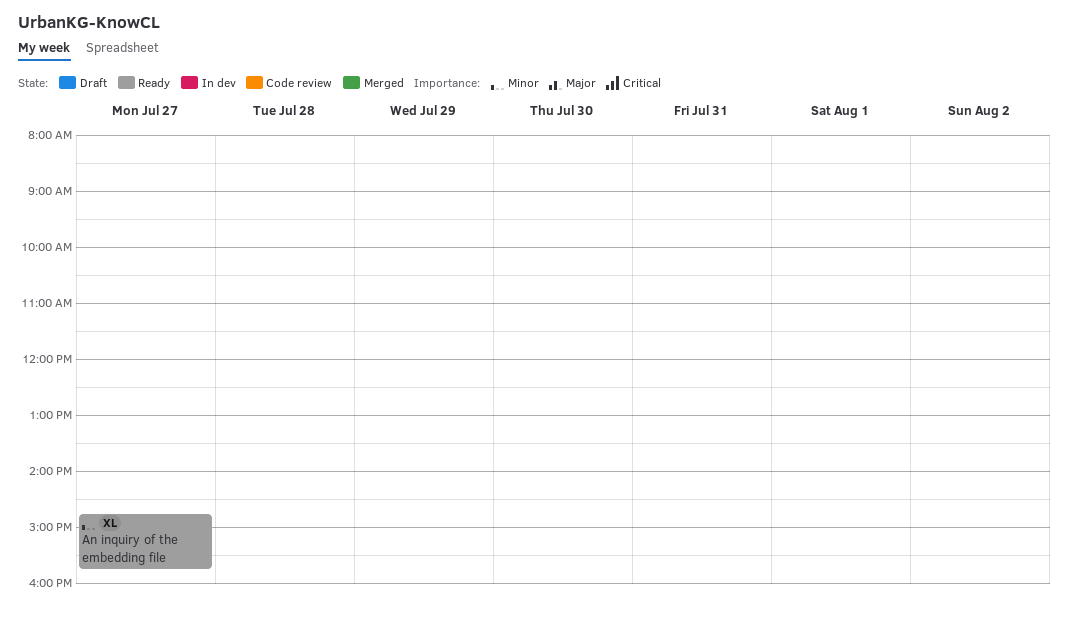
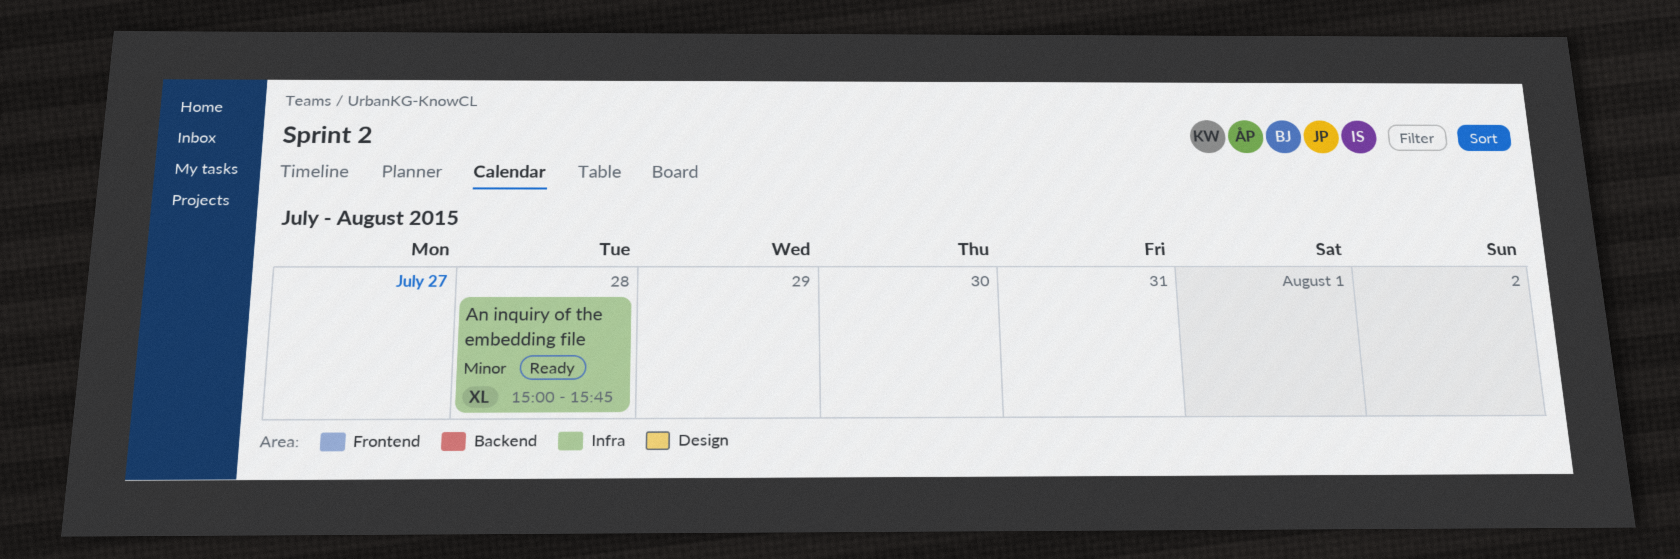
An inquiry of the embedding file, day: Jul 27 -> Jul 28
An inquiry of the embedding file, begins: 14:45 -> 15:00

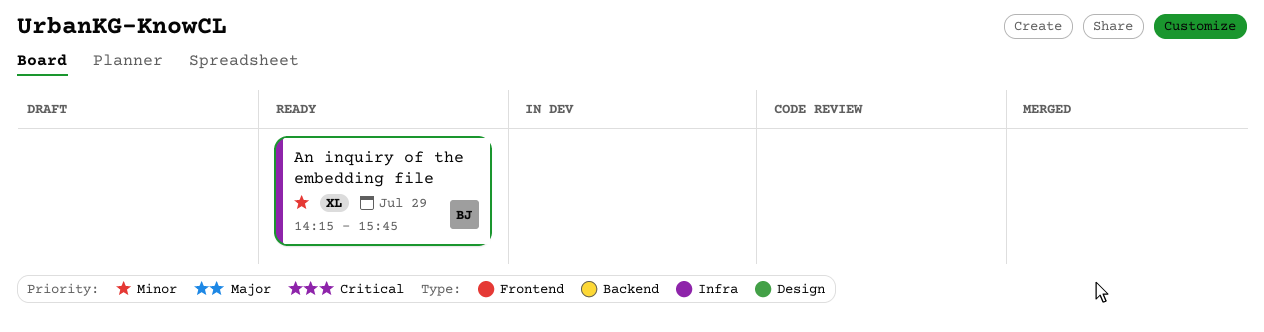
An inquiry of the embedding file, day: Jul 28 -> Jul 29
An inquiry of the embedding file, begins: 15:00 -> 14:15

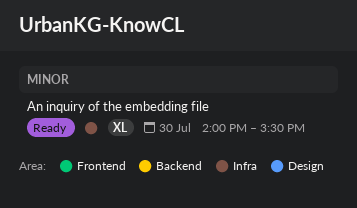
An inquiry of the embedding file, day: Jul 29 -> Jul 30
An inquiry of the embedding file, begins: 14:15 -> 14:00
An inquiry of the embedding file, ends: 15:45 -> 15:30

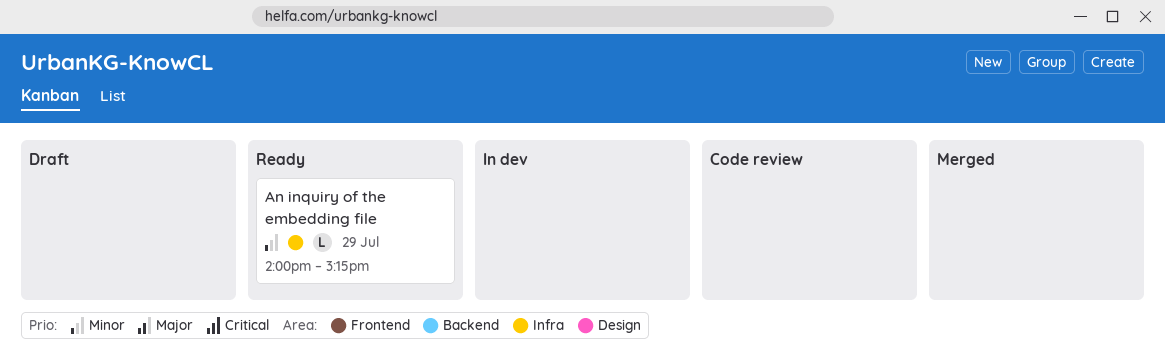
An inquiry of the embedding file, estimate: XL -> L
An inquiry of the embedding file, day: Jul 30 -> Jul 29
An inquiry of the embedding file, ends: 15:30 -> 15:15

